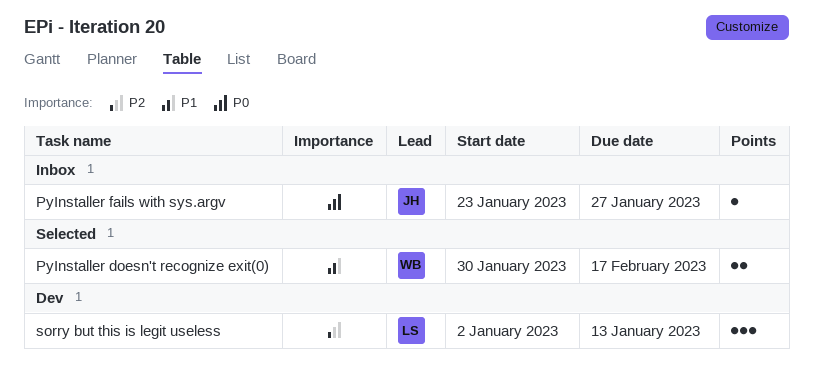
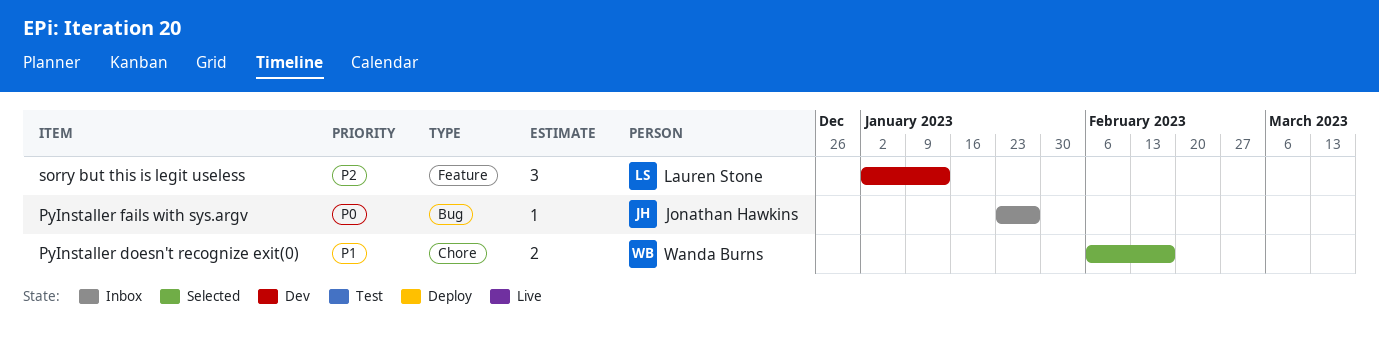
PyInstaller doesn't recognize exit(0), start: Jan 30 -> Feb 6

